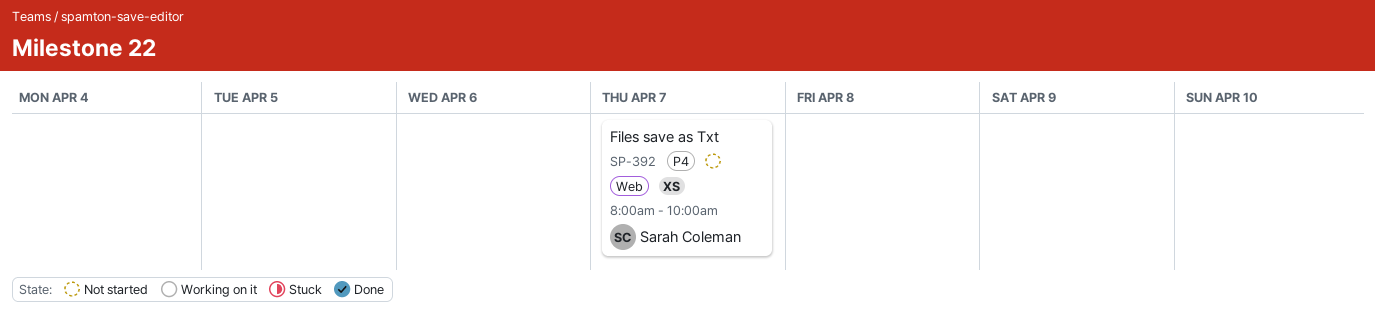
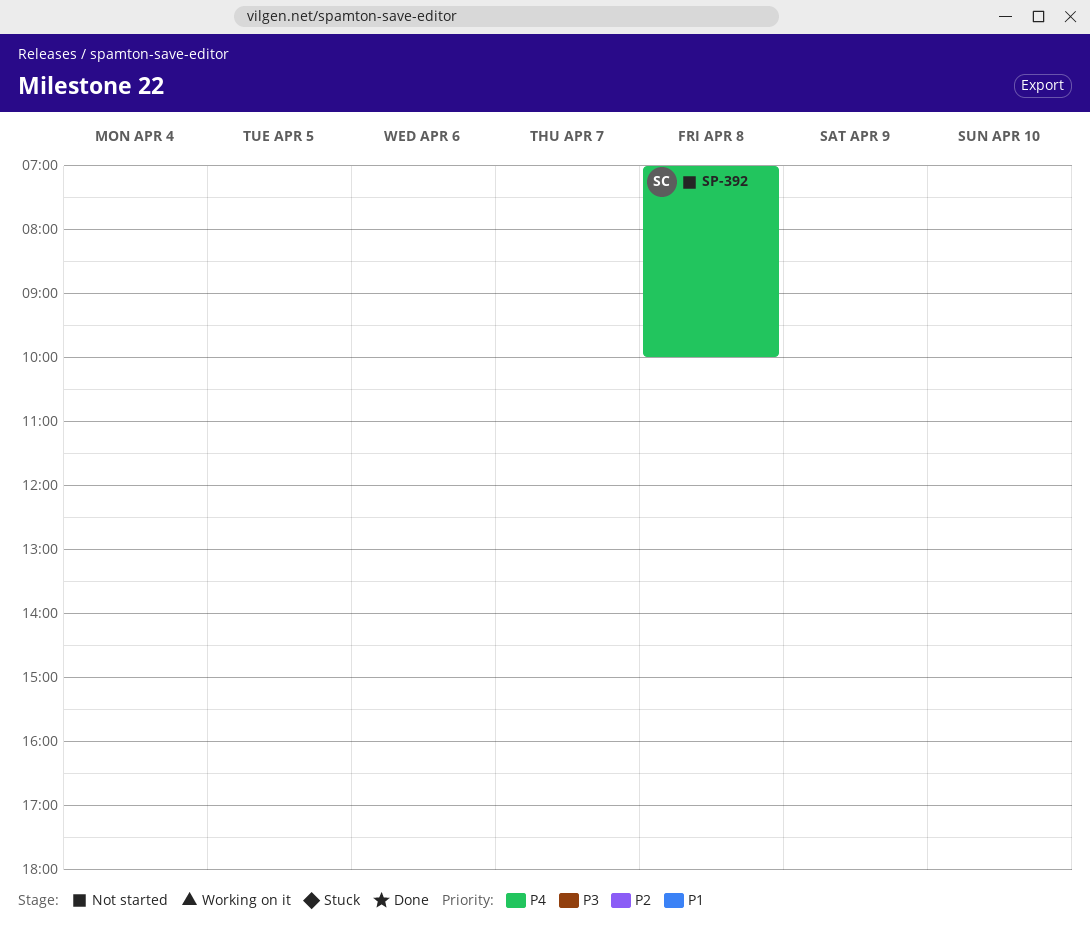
SP-392, day: Apr 7 -> Apr 8
SP-392, begins: 08:00 -> 07:00

